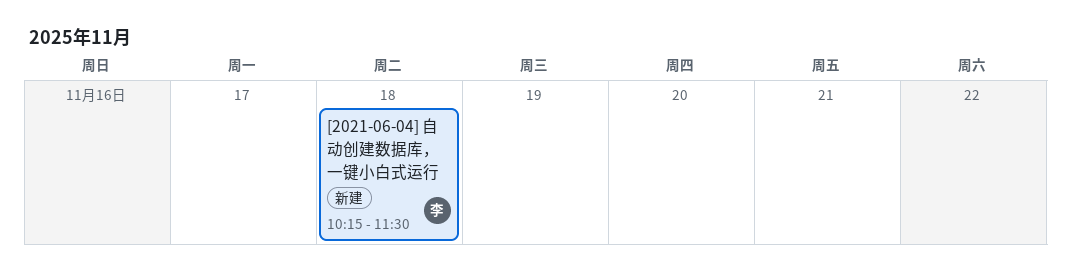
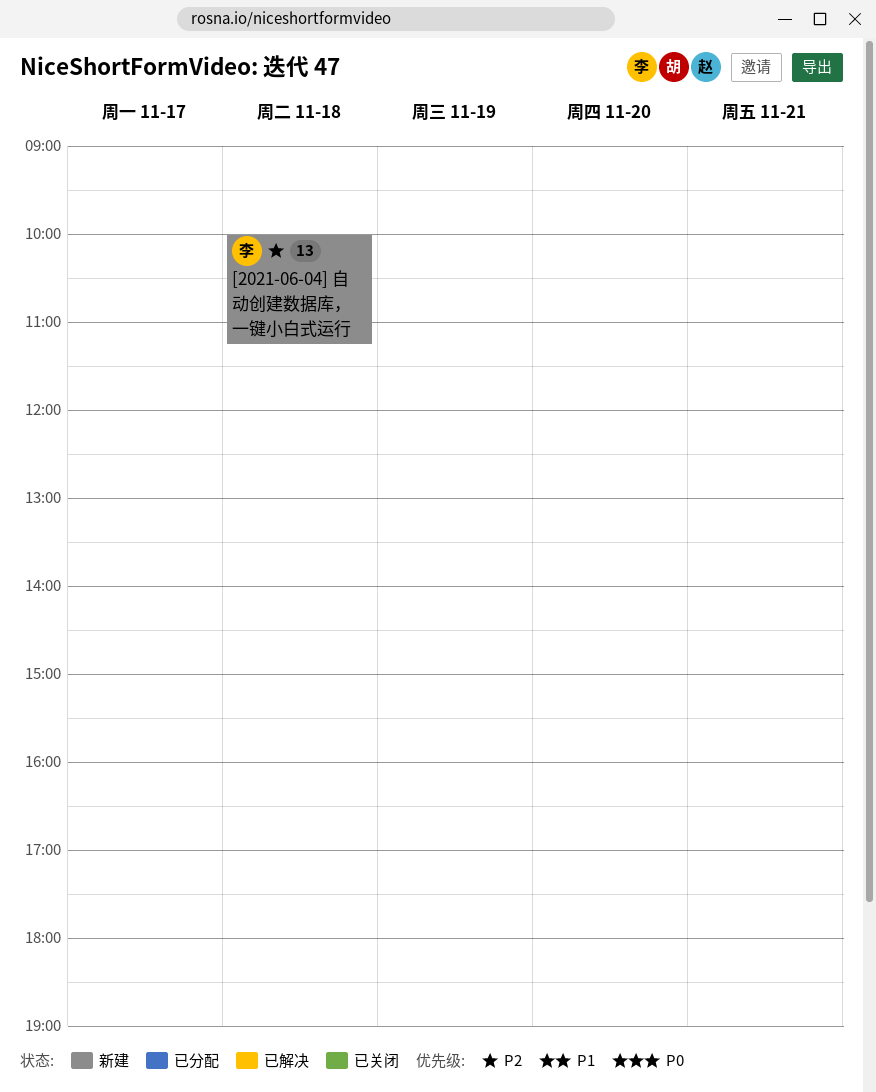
[2021-06-04] 自动创建数据库，一键小白式运行, begins: 10:15 -> 10:00
[2021-06-04] 自动创建数据库，一键小白式运行, ends: 11:30 -> 11:15

